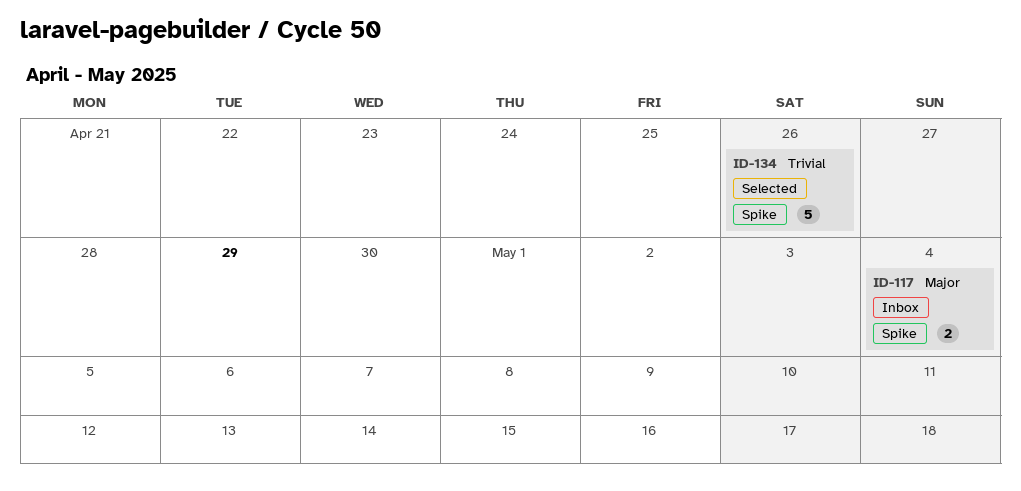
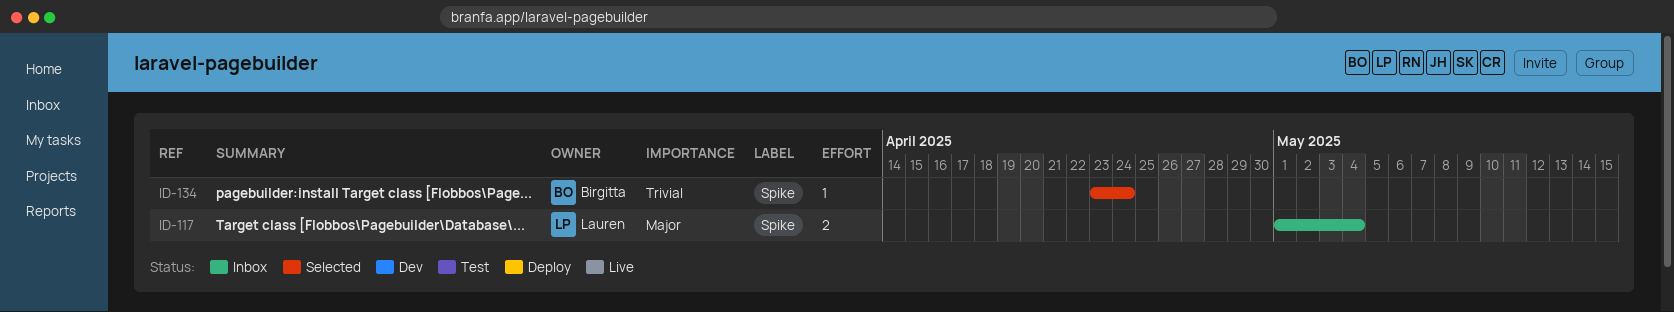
ID-134, estimate: 5 -> 1
ID-134, due: Apr 26 -> Apr 24

